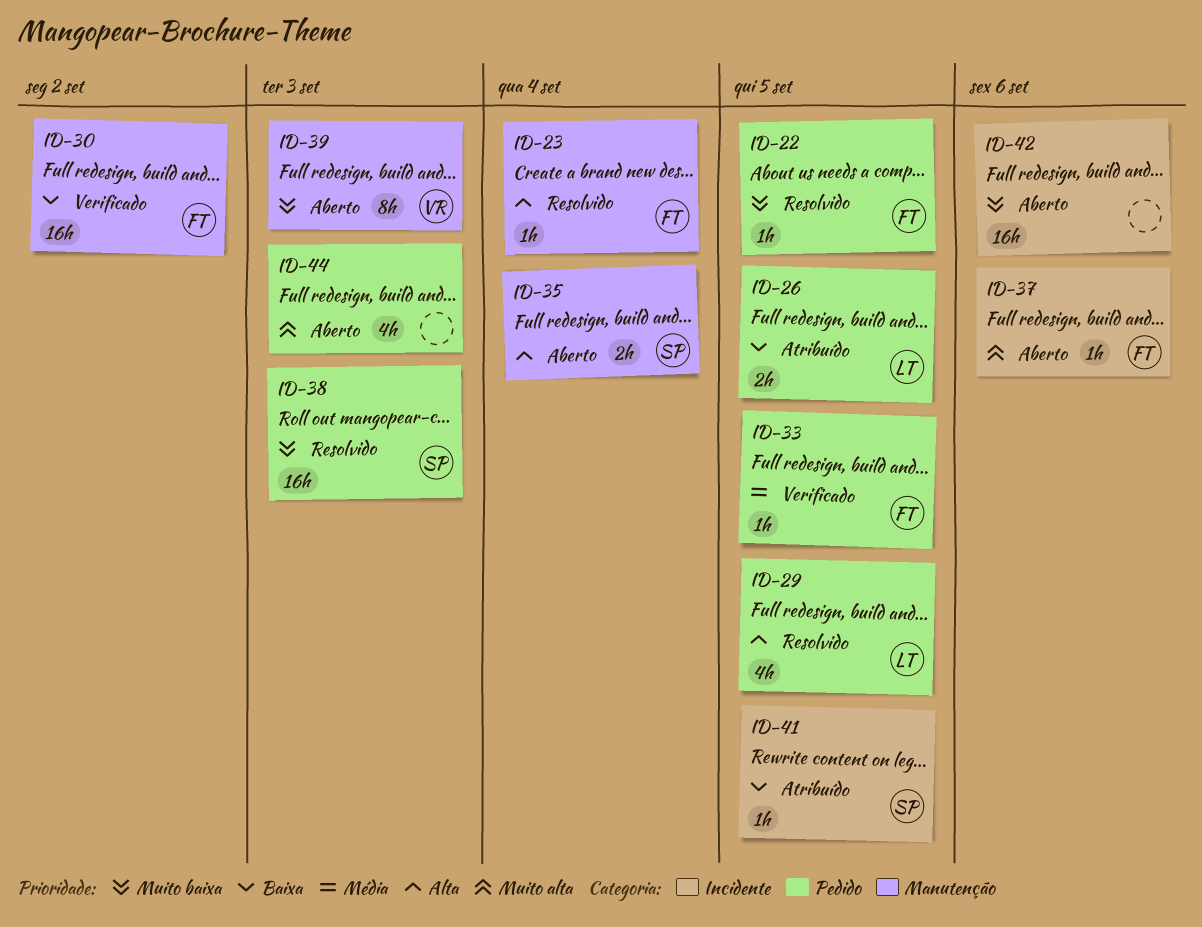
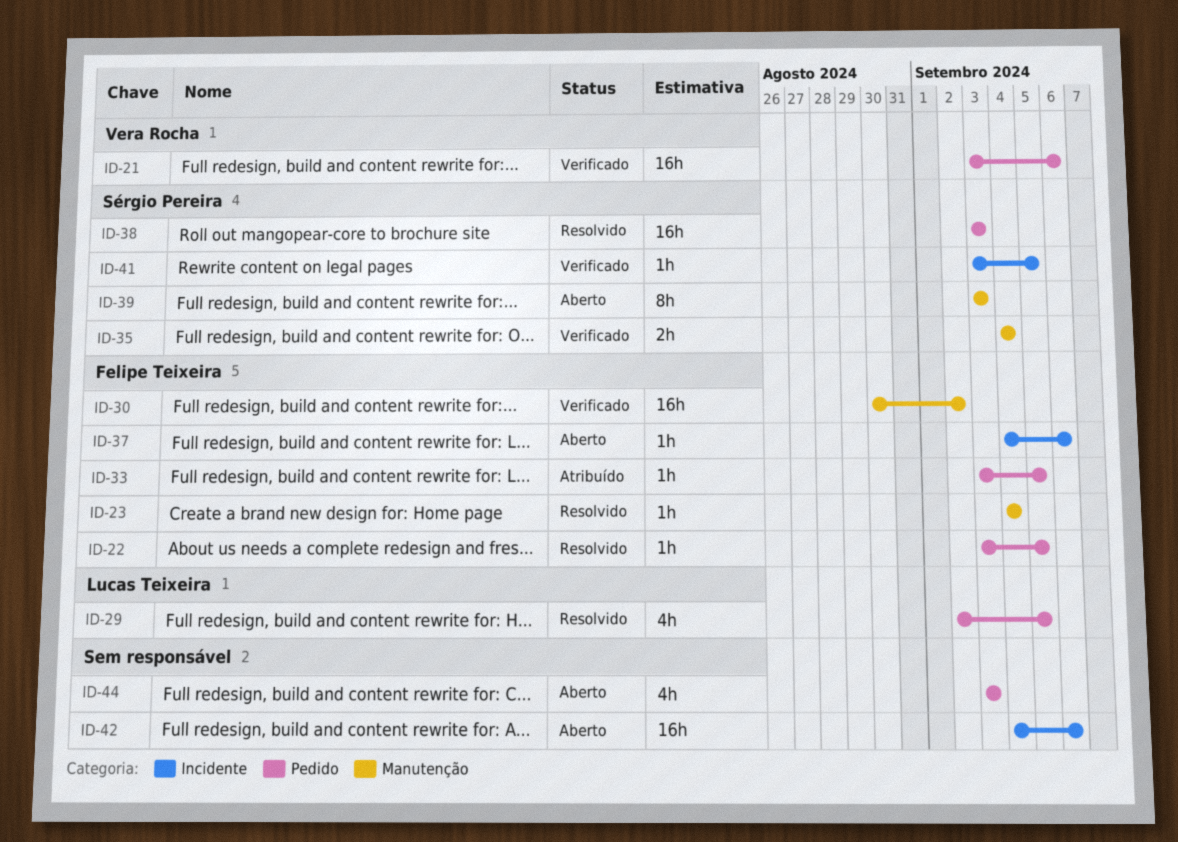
ID-21: none -> present
ID-26: present -> none
ID-33, status: Verificado -> Atribuído
ID-35, status: Aberto -> Verificado
ID-39, owner: Vera Rocha -> Sérgio Pereira
ID-41, status: Atribuído -> Verificado

